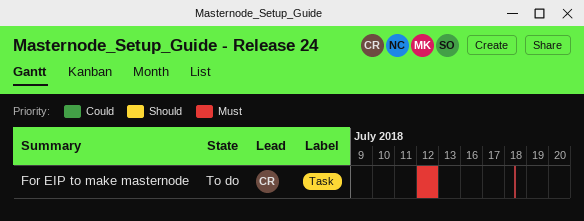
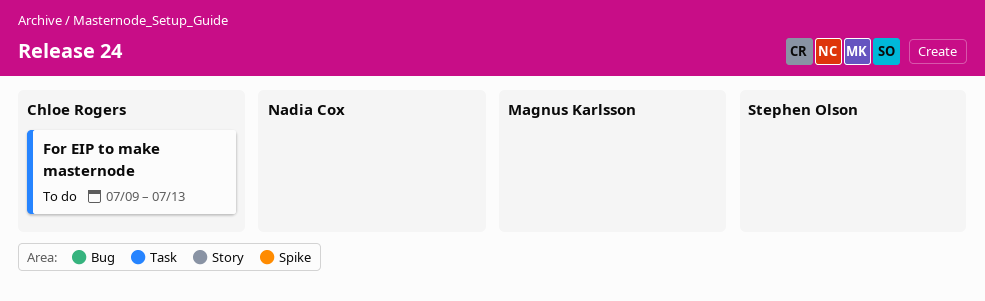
For EIP to make masternode, start: Jul 12 -> Jul 9
For EIP to make masternode, due: Jul 12 -> Jul 13

